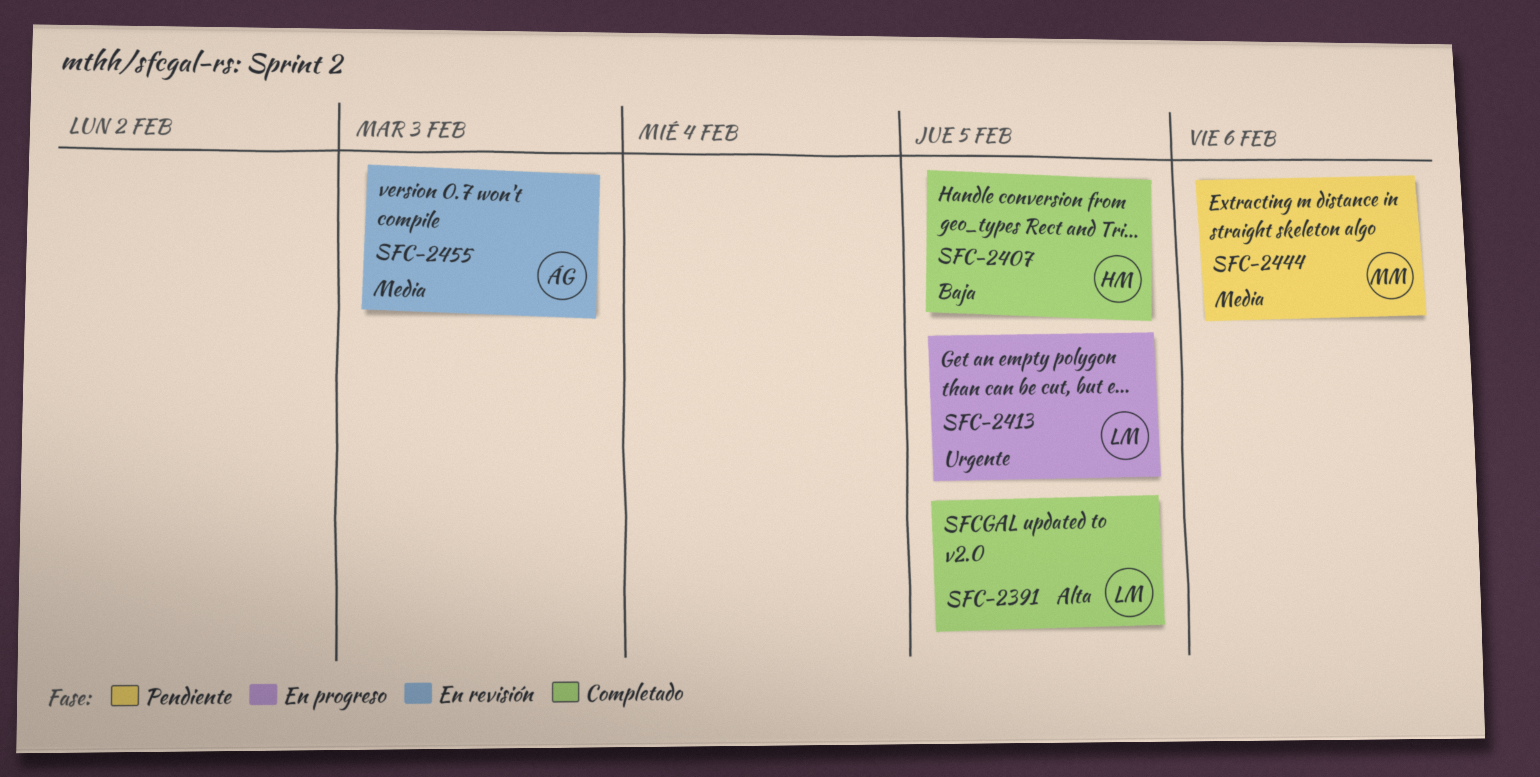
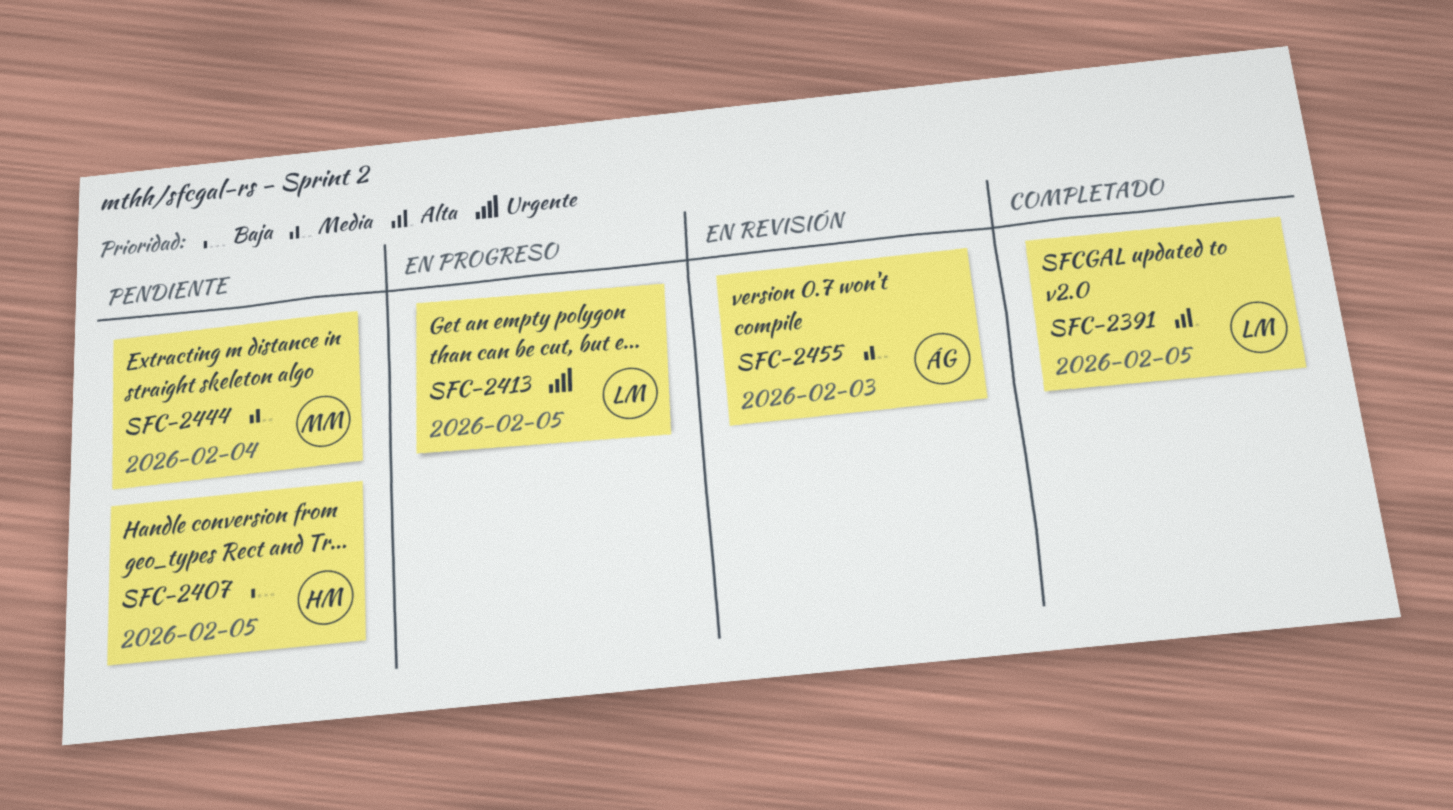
SFC-2407, status: Completado -> Pendiente
SFC-2444, due: Feb 6 -> Feb 4

